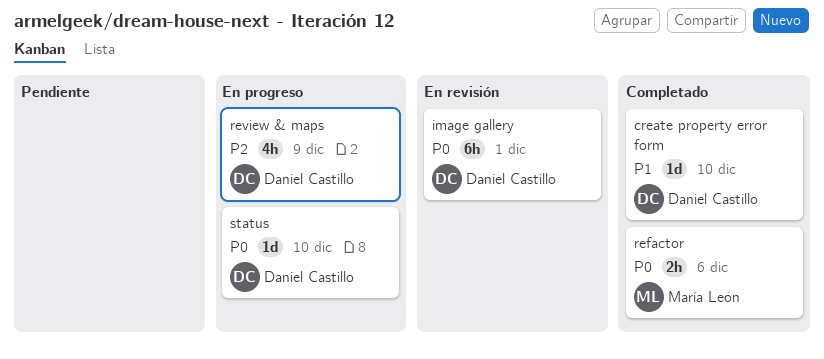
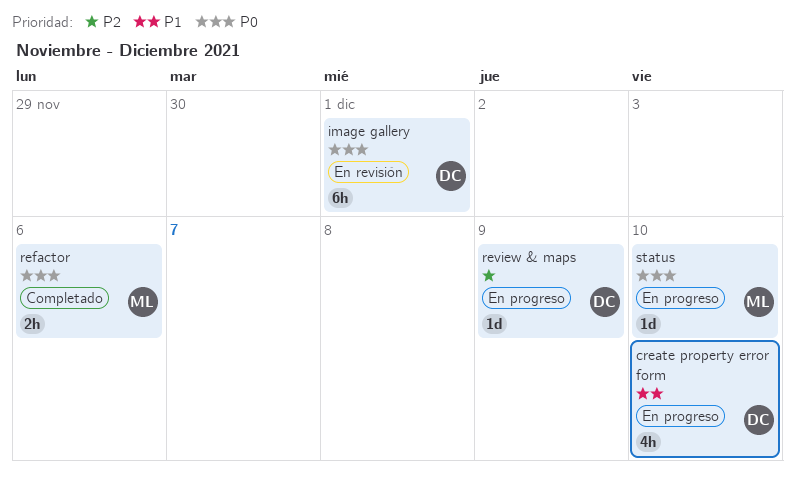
create property error form, status: Completado -> En progreso
create property error form, estimate: 1d -> 4h
review & maps, estimate: 4h -> 1d
status, owner: Daniel Castillo -> María León

